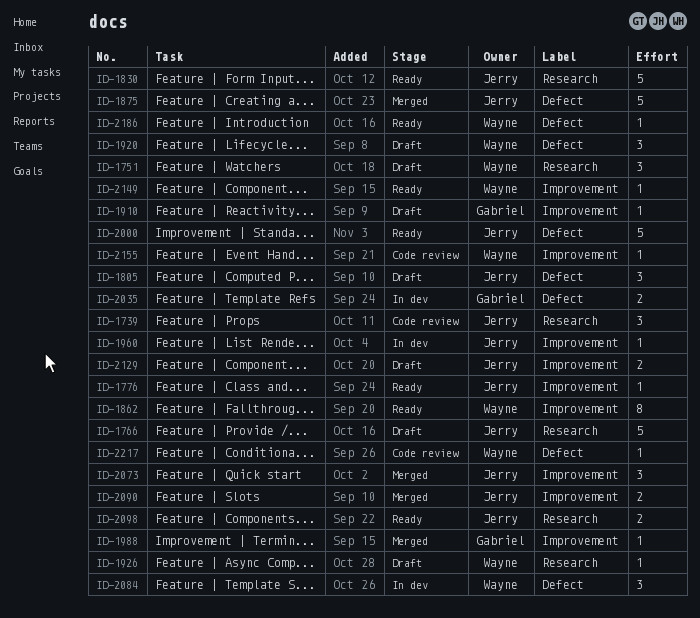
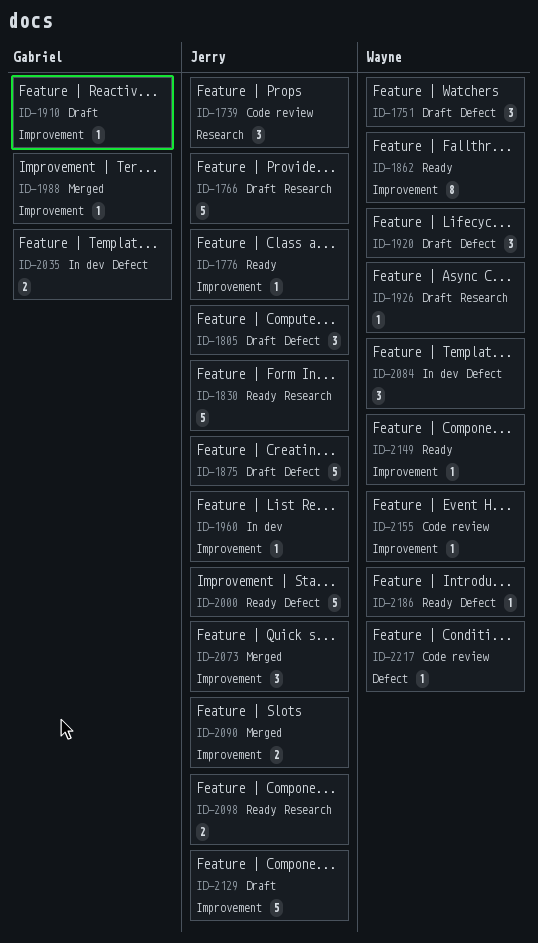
ID-1751, label: Research -> Defect
ID-1875, status: Merged -> Draft
ID-2129, estimate: 2 -> 5

